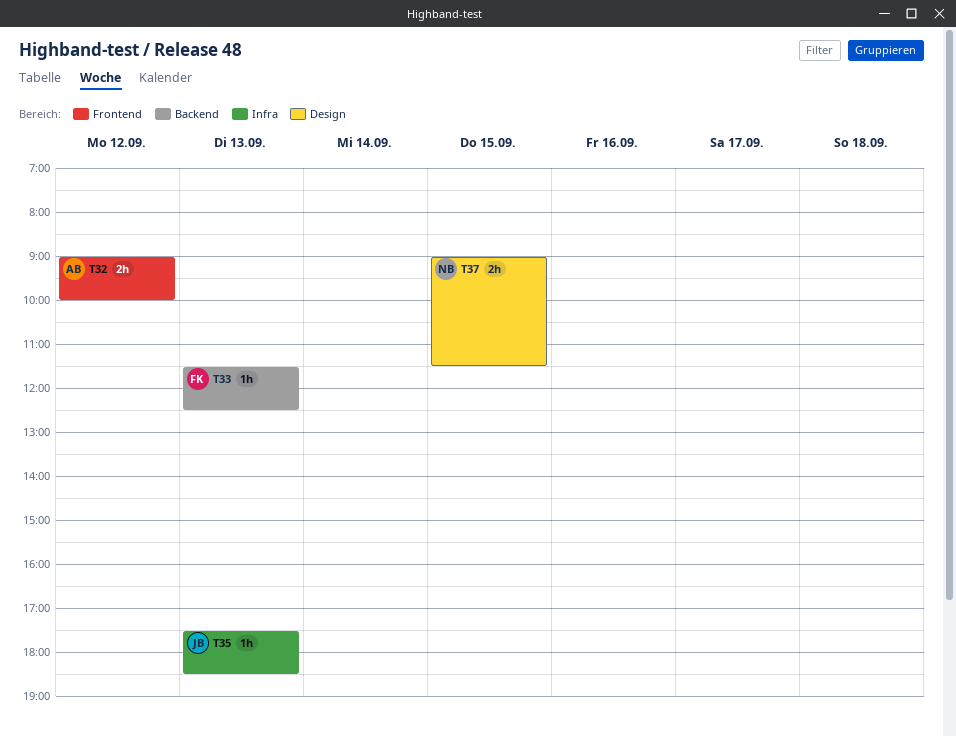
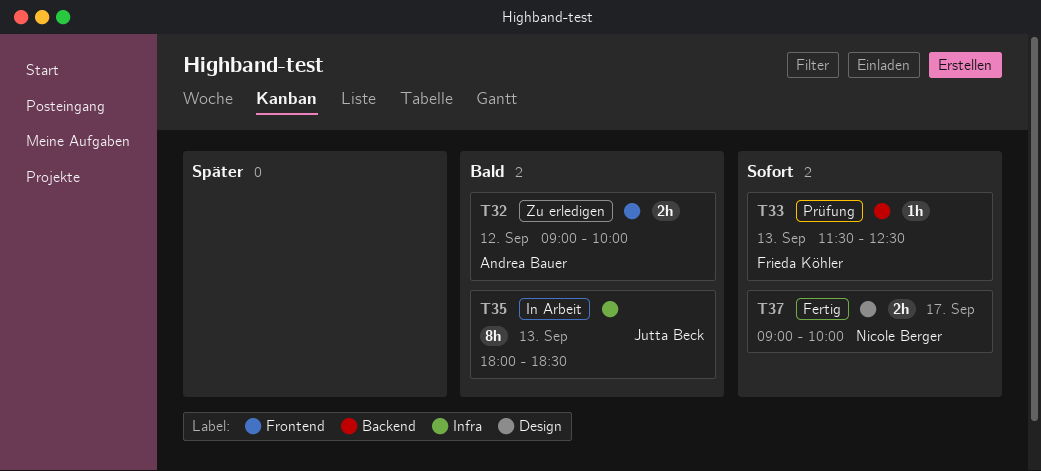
T35, estimate: 1h -> 8h
T35, begins: 17:30 -> 18:00
T37, day: Sep 15 -> Sep 17
T37, ends: 11:30 -> 10:00

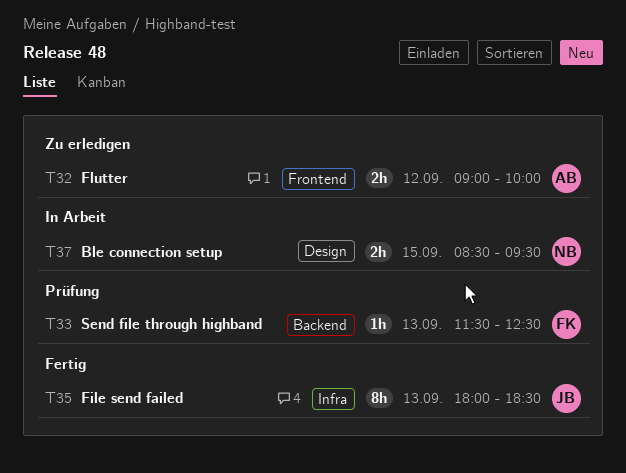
T35, status: In Arbeit -> Fertig
T37, status: Fertig -> In Arbeit
T37, day: Sep 17 -> Sep 15
T37, begins: 09:00 -> 08:30
T37, ends: 10:00 -> 09:30

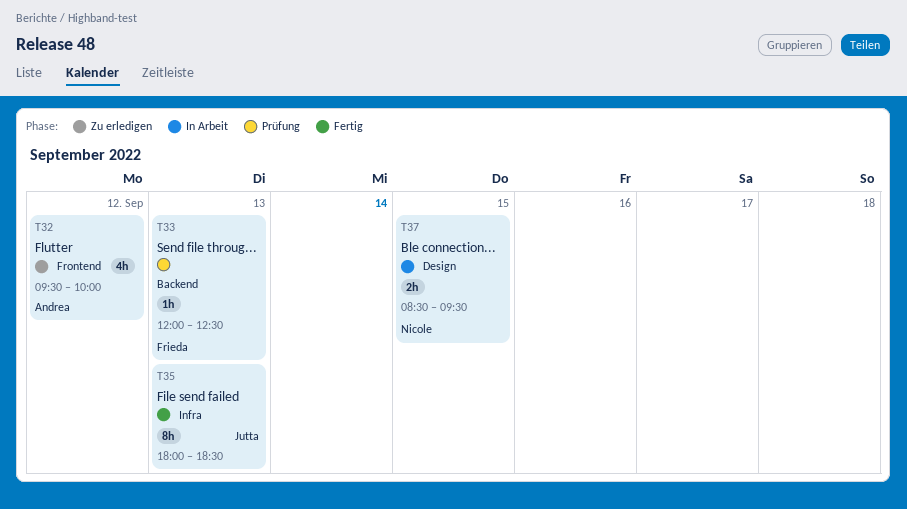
T32, estimate: 2h -> 4h
T32, begins: 09:00 -> 09:30
T33, begins: 11:30 -> 12:00

